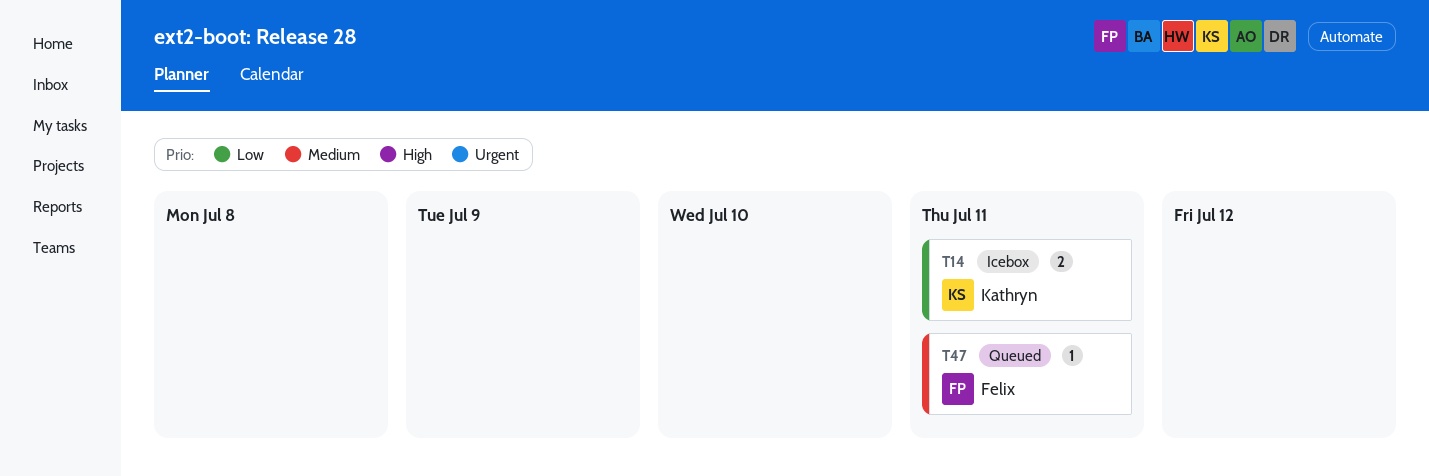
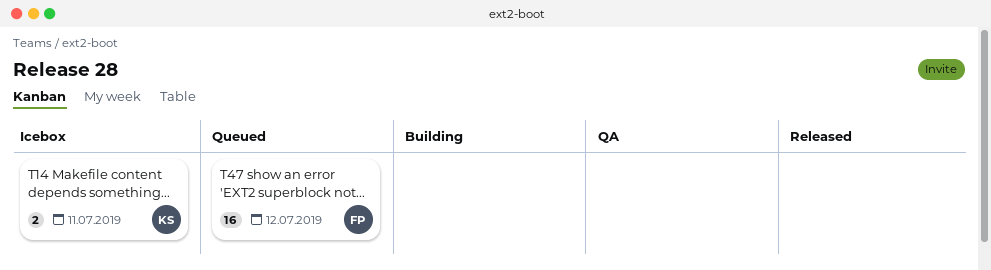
T47, estimate: 1 -> 16
T47, due: Jul 11 -> Jul 12

